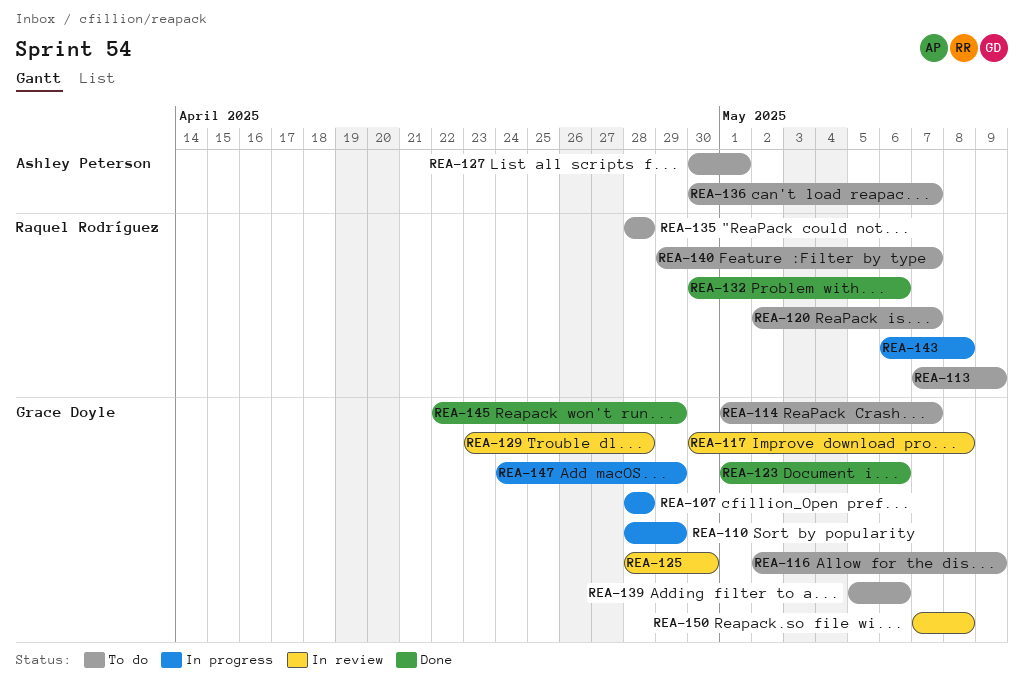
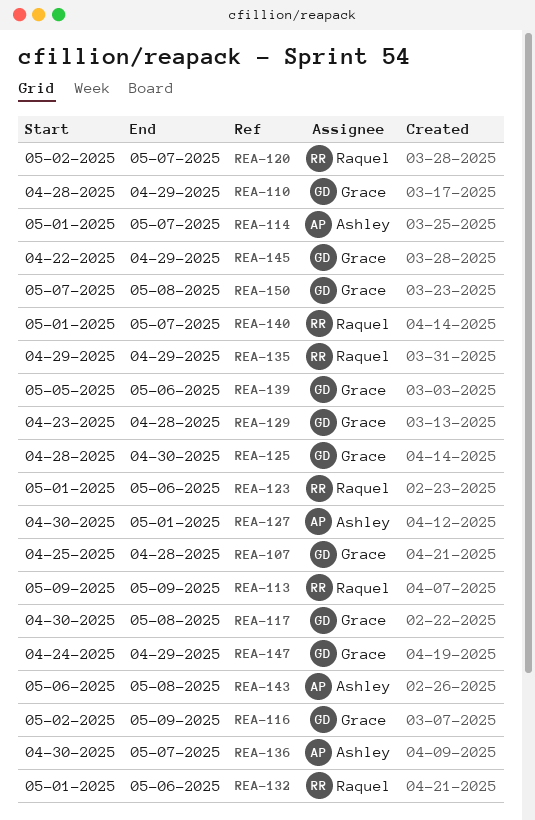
REA-107, start: Apr 28 -> Apr 25
REA-113, start: May 7 -> May 9
REA-114, owner: Grace Doyle -> Ashley Peterson
REA-123, owner: Grace Doyle -> Raquel Rodríguez
REA-132, start: Apr 30 -> May 1
REA-135, start: Apr 28 -> Apr 29
REA-135, due: Apr 28 -> Apr 29
REA-140, start: Apr 29 -> May 1
REA-143, owner: Raquel Rodríguez -> Ashley Peterson

